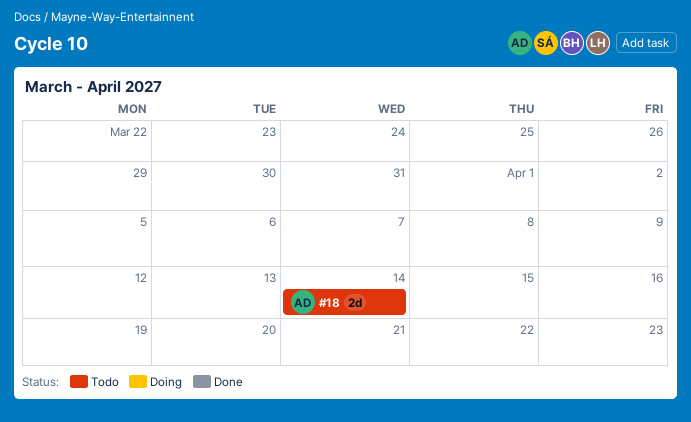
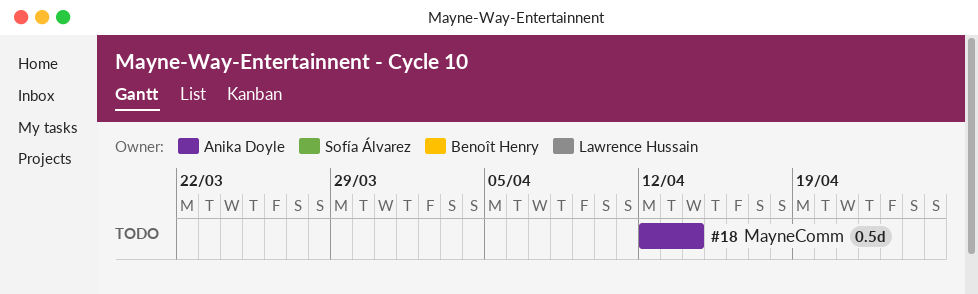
#18, estimate: 2d -> 0.5d
#18, start: Apr 14 -> Apr 12

